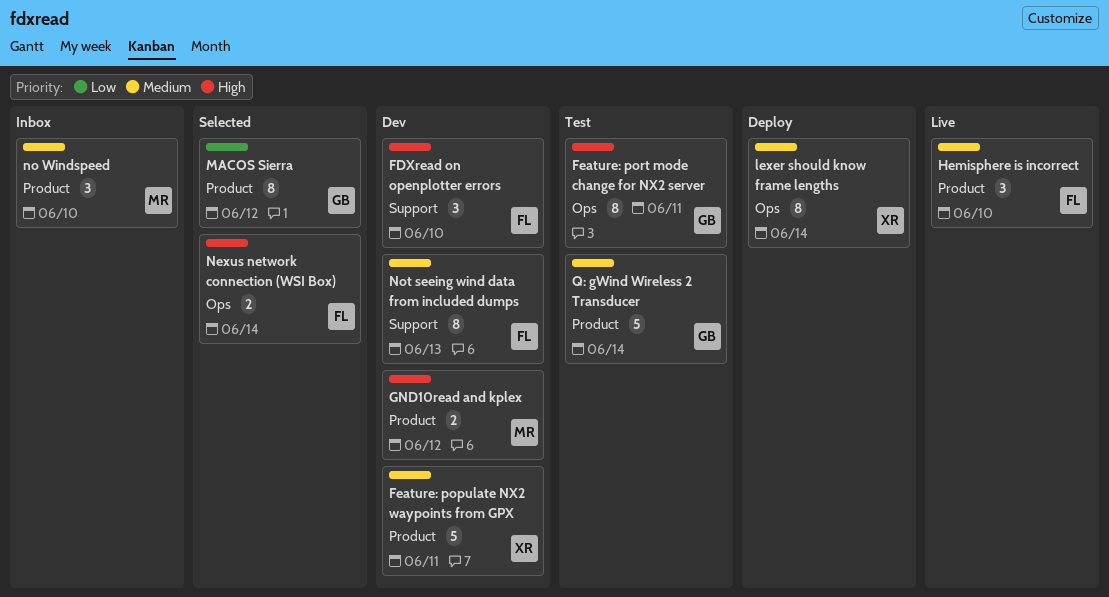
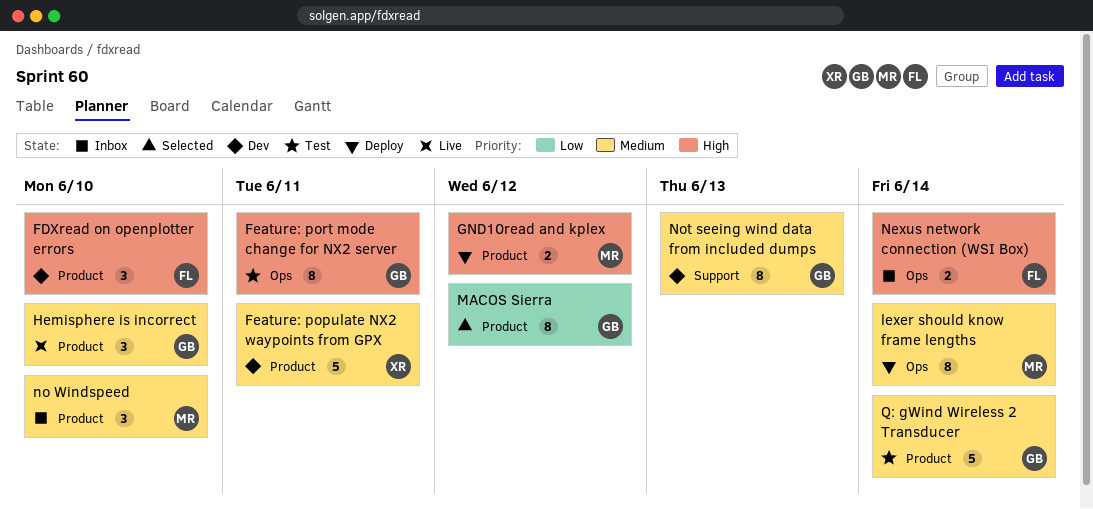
FDXread on openplotter errors, label: Support -> Product
GND10read and kplex, status: Dev -> Deploy
Hemisphere is incorrect, owner: FL -> GB
lexer should know frame lengths, owner: XR -> MR
Nexus network connection (WSI Box), status: Selected -> Inbox
Not seeing wind data from included dumps, owner: FL -> GB

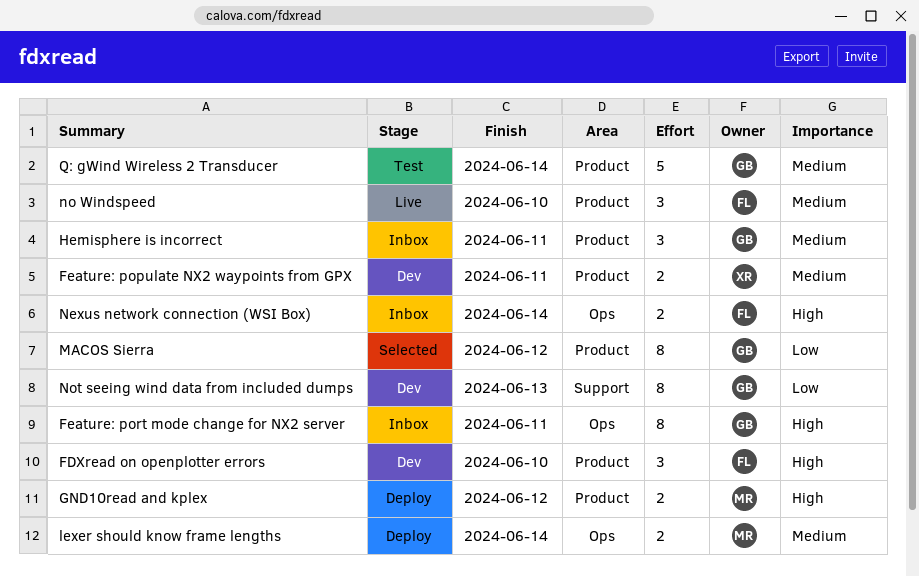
Feature: populate NX2 waypoints from GPX, estimate: 5 -> 2
Feature: port mode change for NX2 server, status: Test -> Inbox
Hemisphere is incorrect, status: Live -> Inbox
Hemisphere is incorrect, due: Jun 10 -> Jun 11
lexer should know frame lengths, estimate: 8 -> 2
no Windspeed, status: Inbox -> Live
no Windspeed, owner: MR -> FL
Not seeing wind data from included dumps, priority: Medium -> Low

